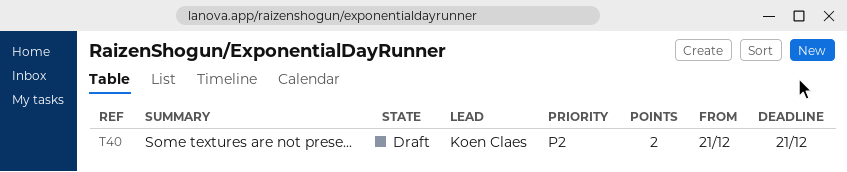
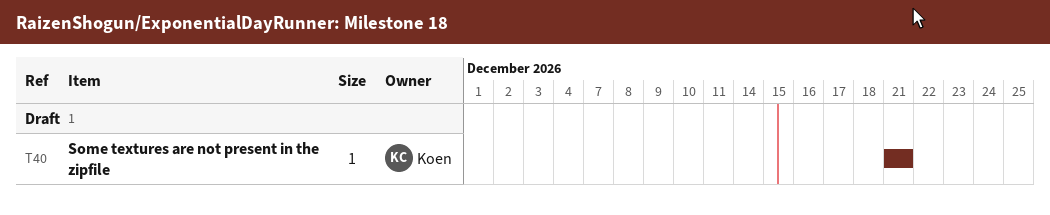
T40, estimate: 2 -> 1

